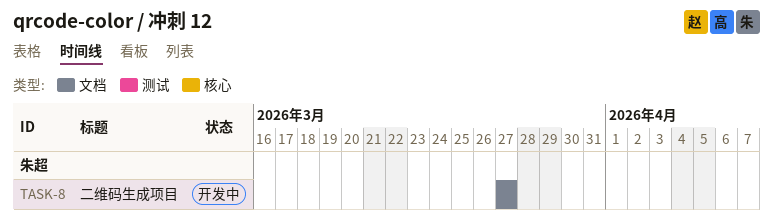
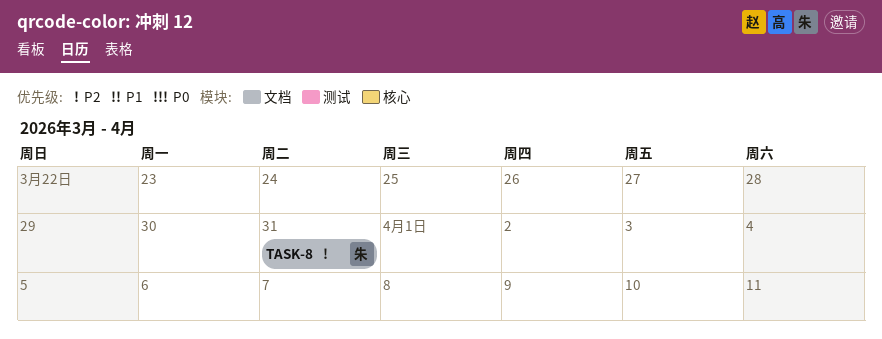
TASK-8, due: Mar 27 -> Mar 31

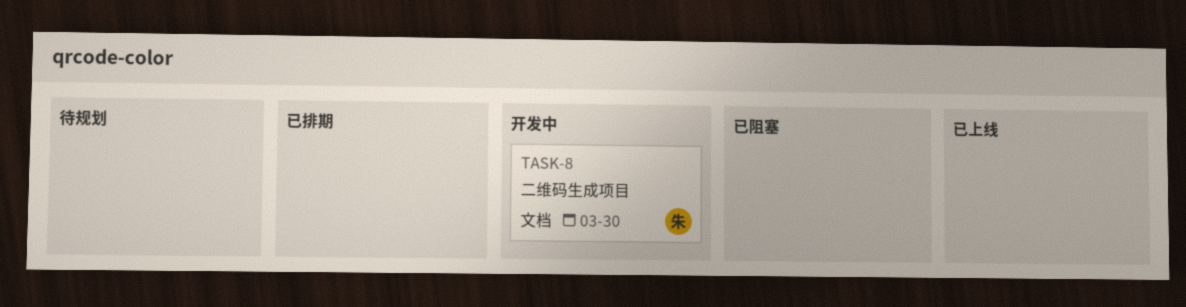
TASK-8, due: Mar 31 -> Mar 30

